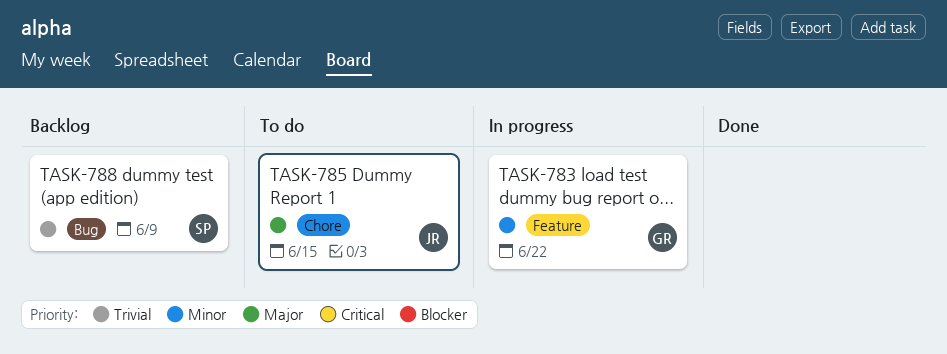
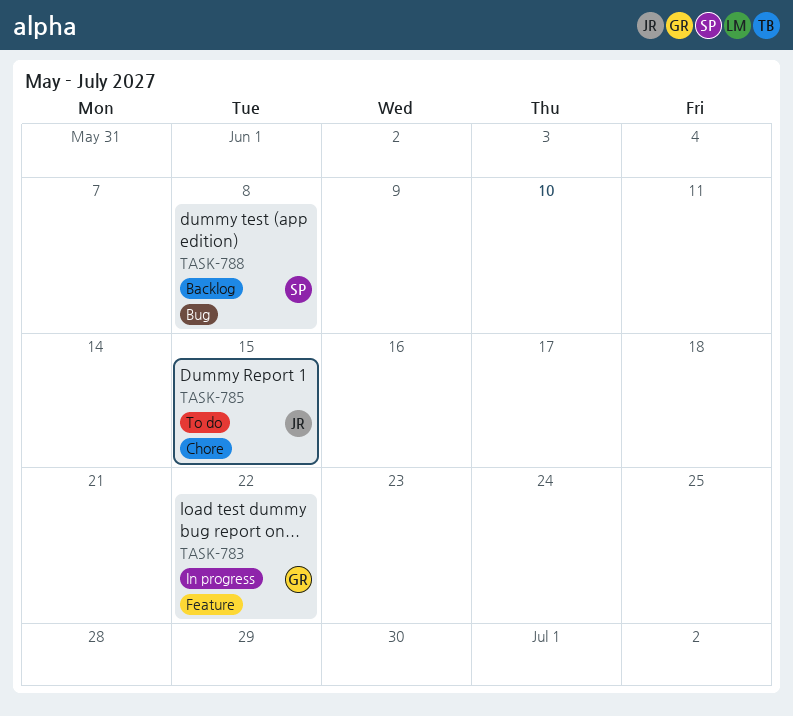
TASK-788, due: Jun 9 -> Jun 8

